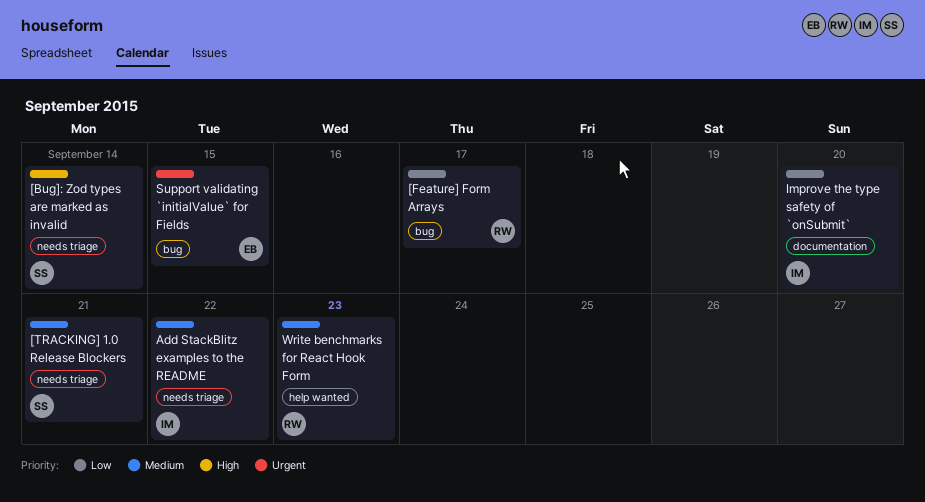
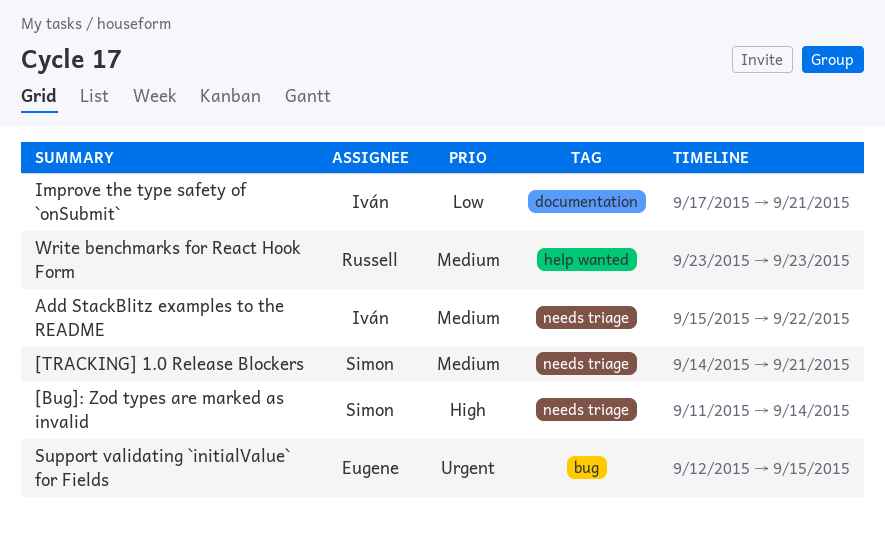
[Feature] Form Arrays: present -> none
Improve the type safety of `onSubmit`, due: Sep 20 -> Sep 21

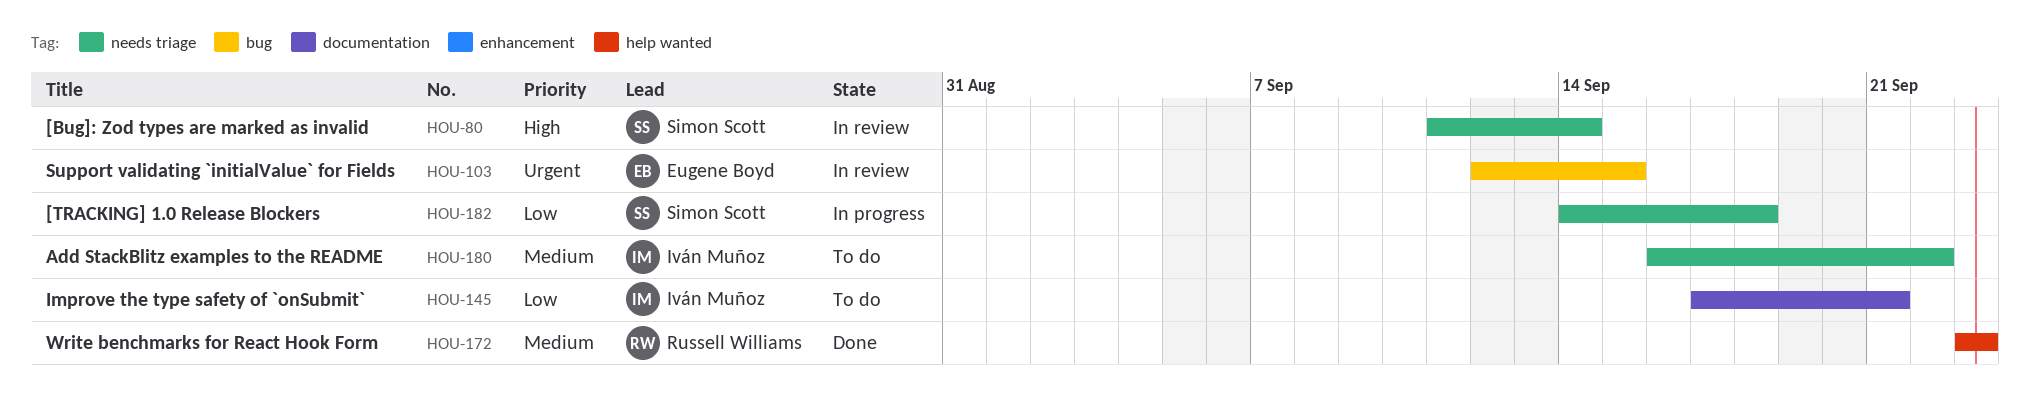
[TRACKING] 1.0 Release Blockers, priority: Medium -> Low
[TRACKING] 1.0 Release Blockers, due: Sep 21 -> Sep 18
Add StackBlitz examples to the README, start: Sep 15 -> Sep 16

